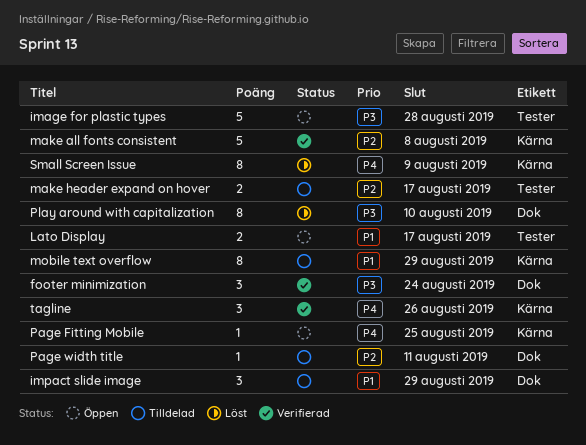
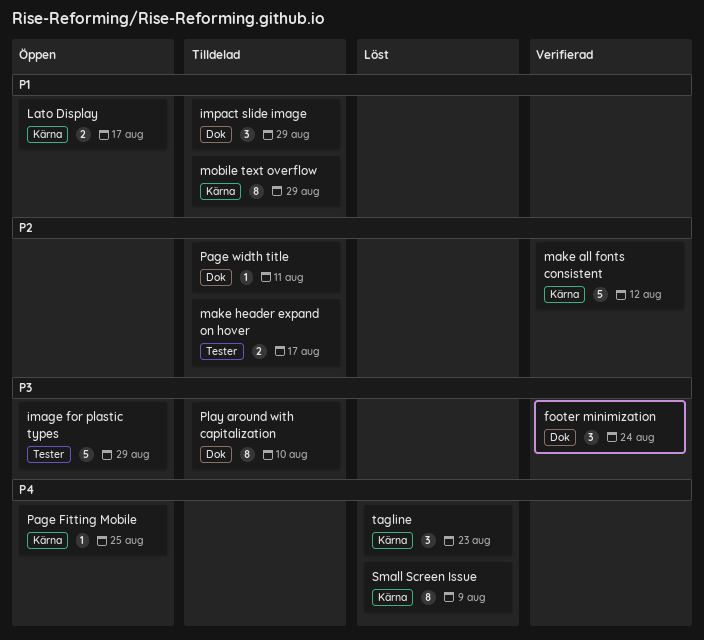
image for plastic types, due: Aug 28 -> Aug 29
Lato Display, label: Tester -> Kärna
make all fonts consistent, due: Aug 8 -> Aug 12
Play around with capitalization, status: Löst -> Tilldelad
tagline, status: Verifierad -> Löst
tagline, due: Aug 26 -> Aug 23

